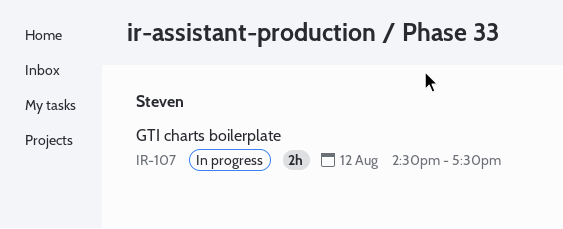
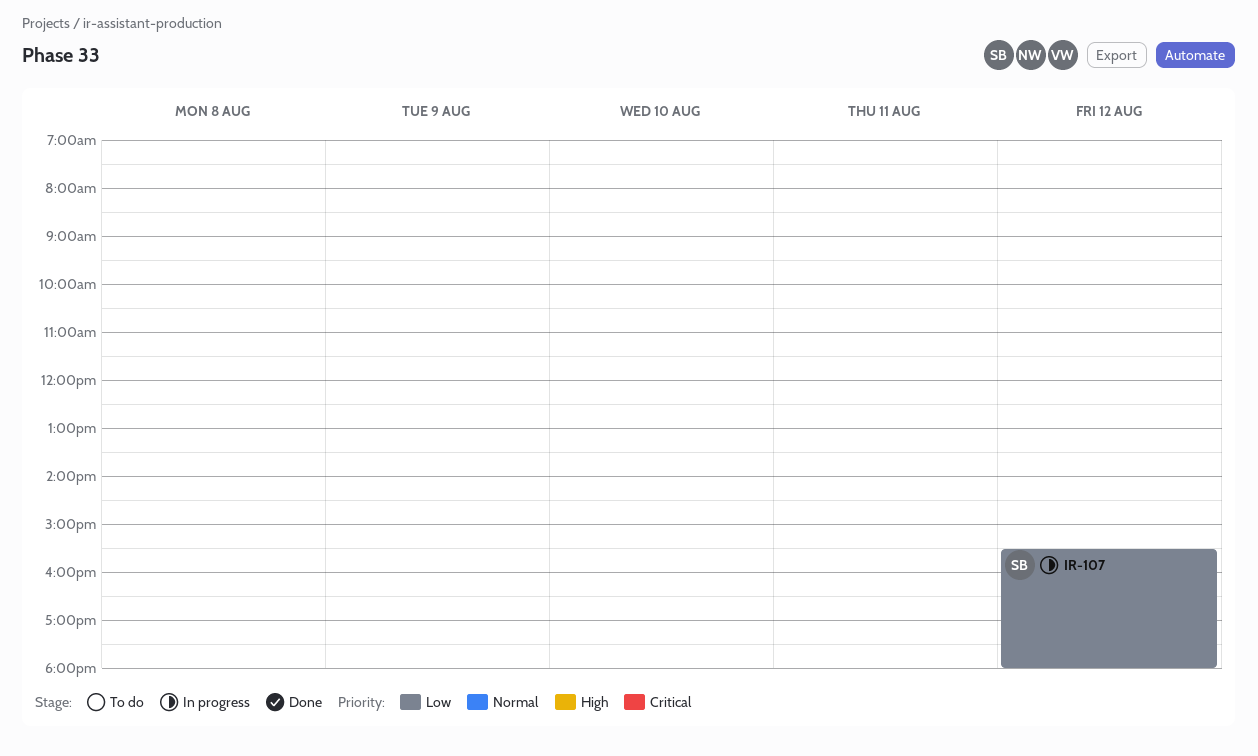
IR-107, begins: 14:30 -> 15:30
IR-107, ends: 17:30 -> 18:00

